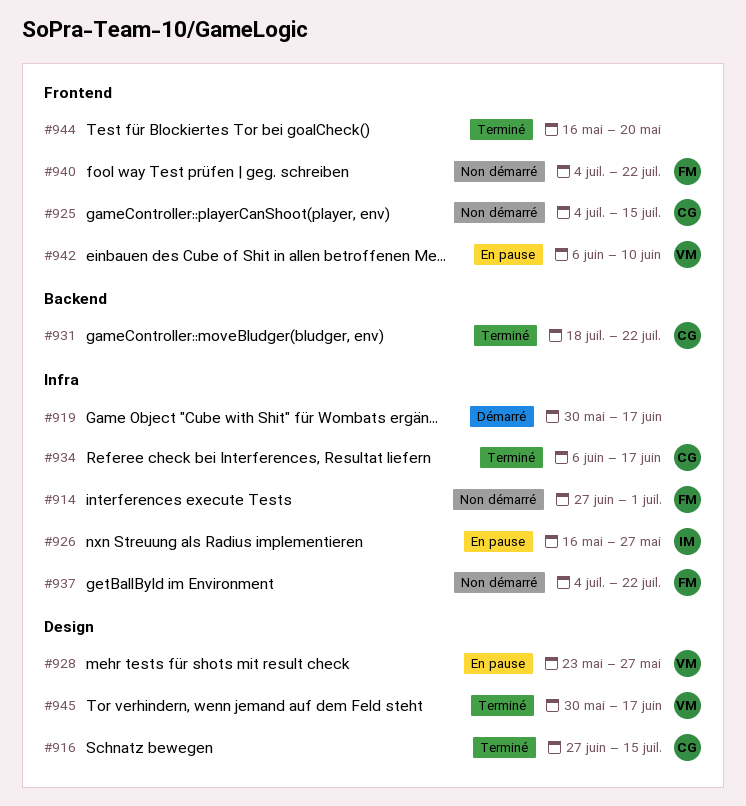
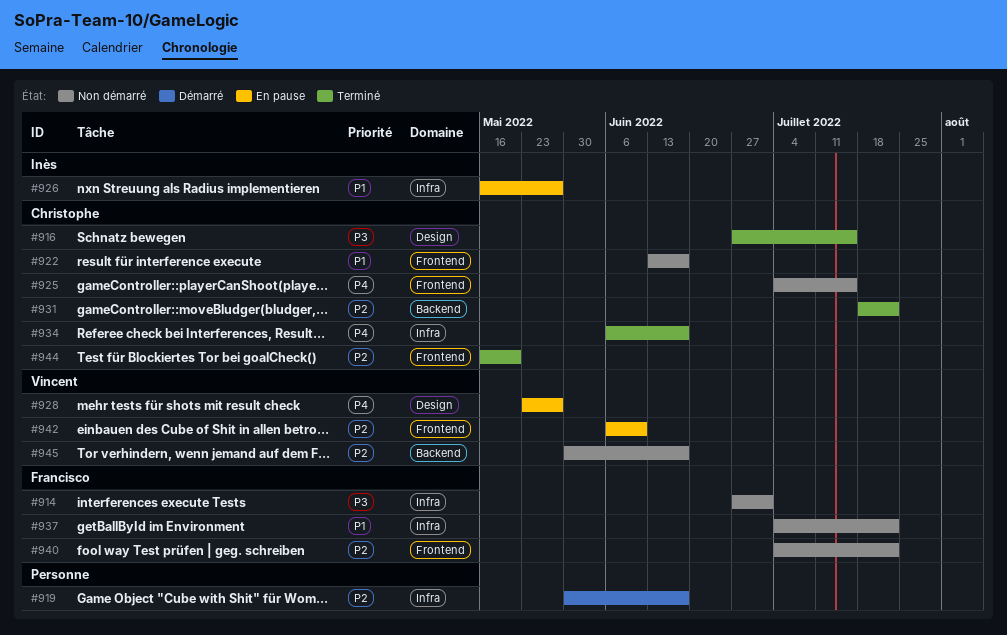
#922: none -> present
#944, owner: none -> Christophe
#945, status: Terminé -> Non démarré
#945, label: Design -> Backend

